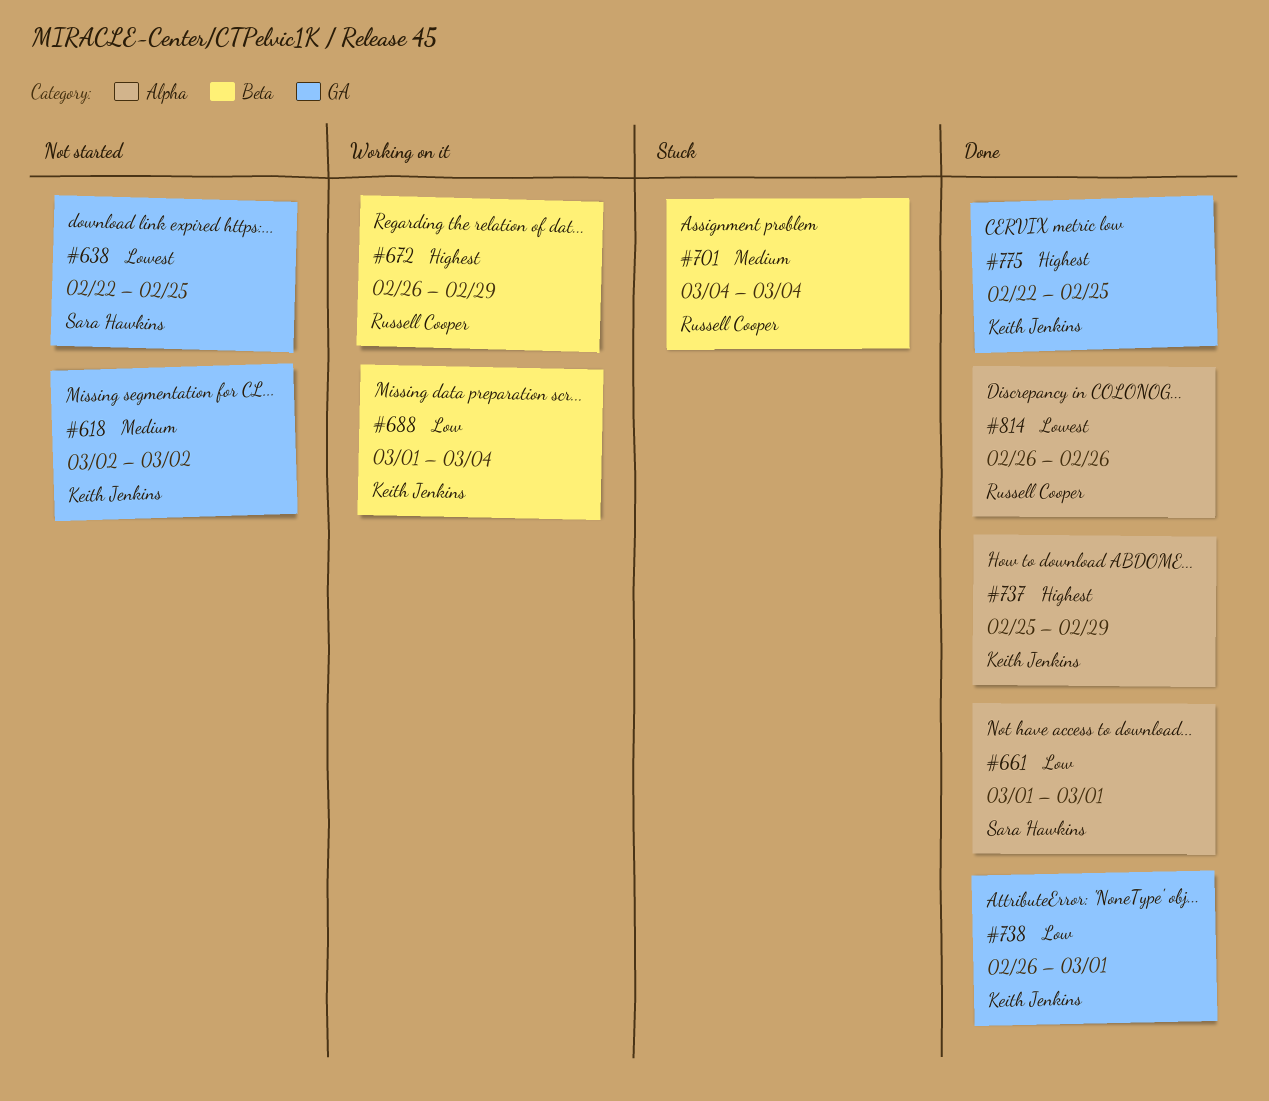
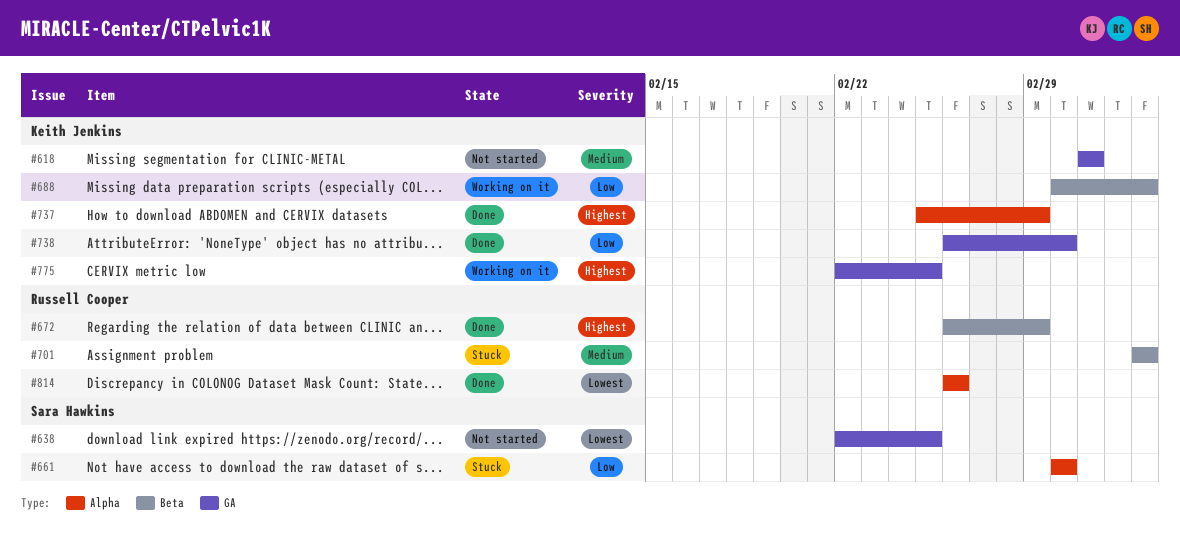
#661, status: Done -> Stuck
#672, status: Working on it -> Done
#775, status: Done -> Working on it

